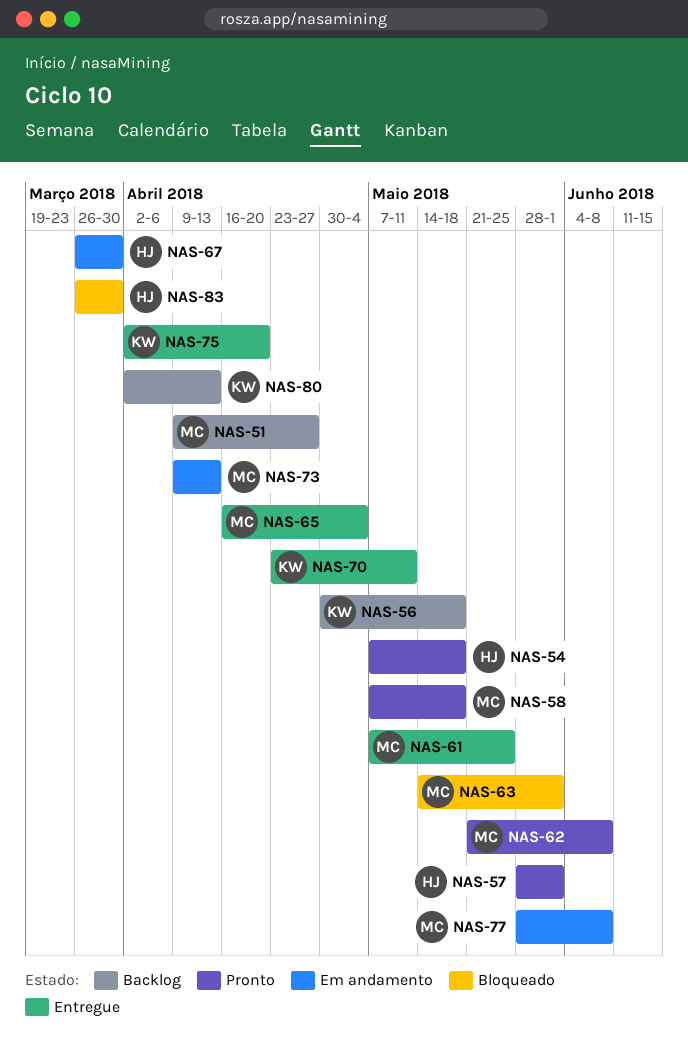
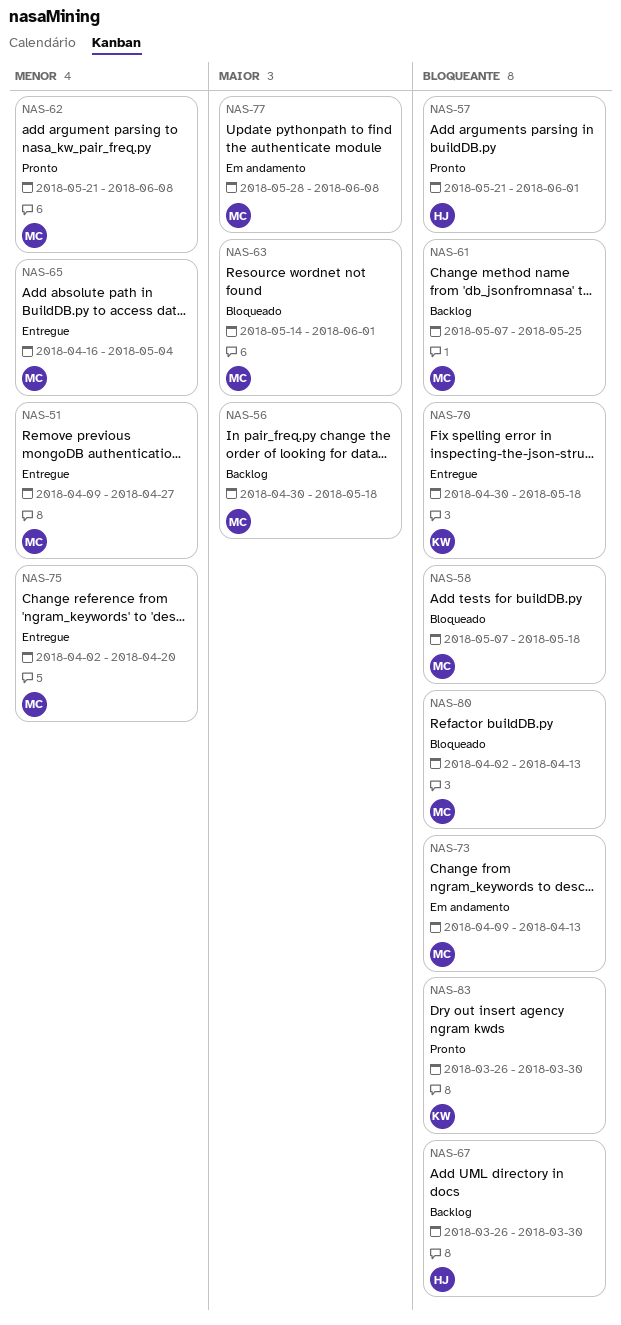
NAS-51, status: Backlog -> Entregue
NAS-54: present -> none
NAS-56, owner: KW -> MC
NAS-57, start: May 28 -> May 21
NAS-58, status: Pronto -> Bloqueado
NAS-61, status: Entregue -> Backlog
NAS-67, status: Em andamento -> Backlog
NAS-70, start: Apr 23 -> Apr 30
NAS-70, due: May 11 -> May 18
NAS-75, owner: KW -> MC
NAS-80, status: Backlog -> Bloqueado
NAS-80, owner: KW -> MC
NAS-83, status: Bloqueado -> Pronto
NAS-83, owner: HJ -> KW

